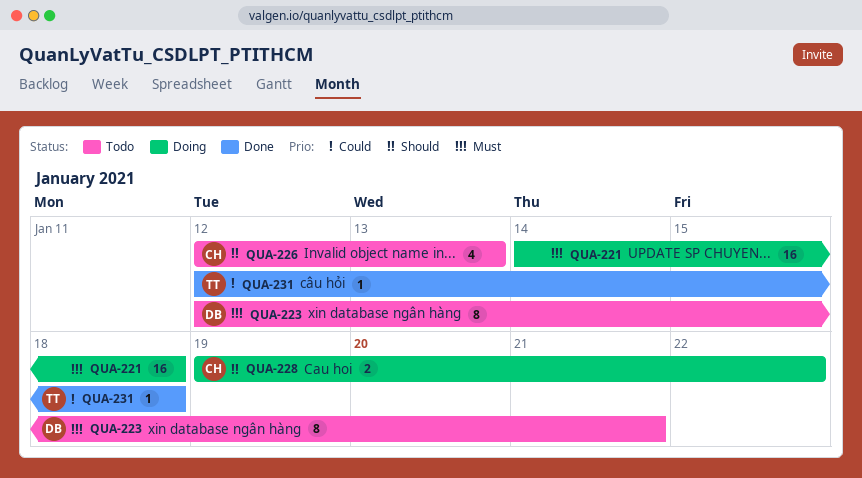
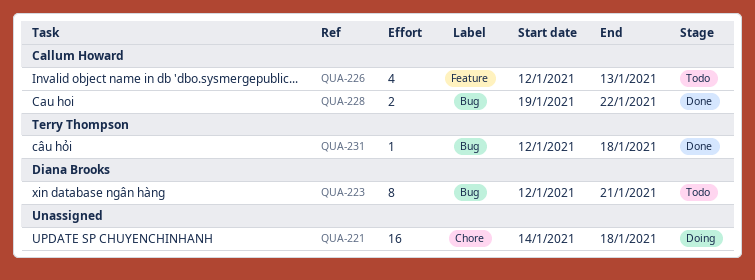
QUA-228, status: Doing -> Done

